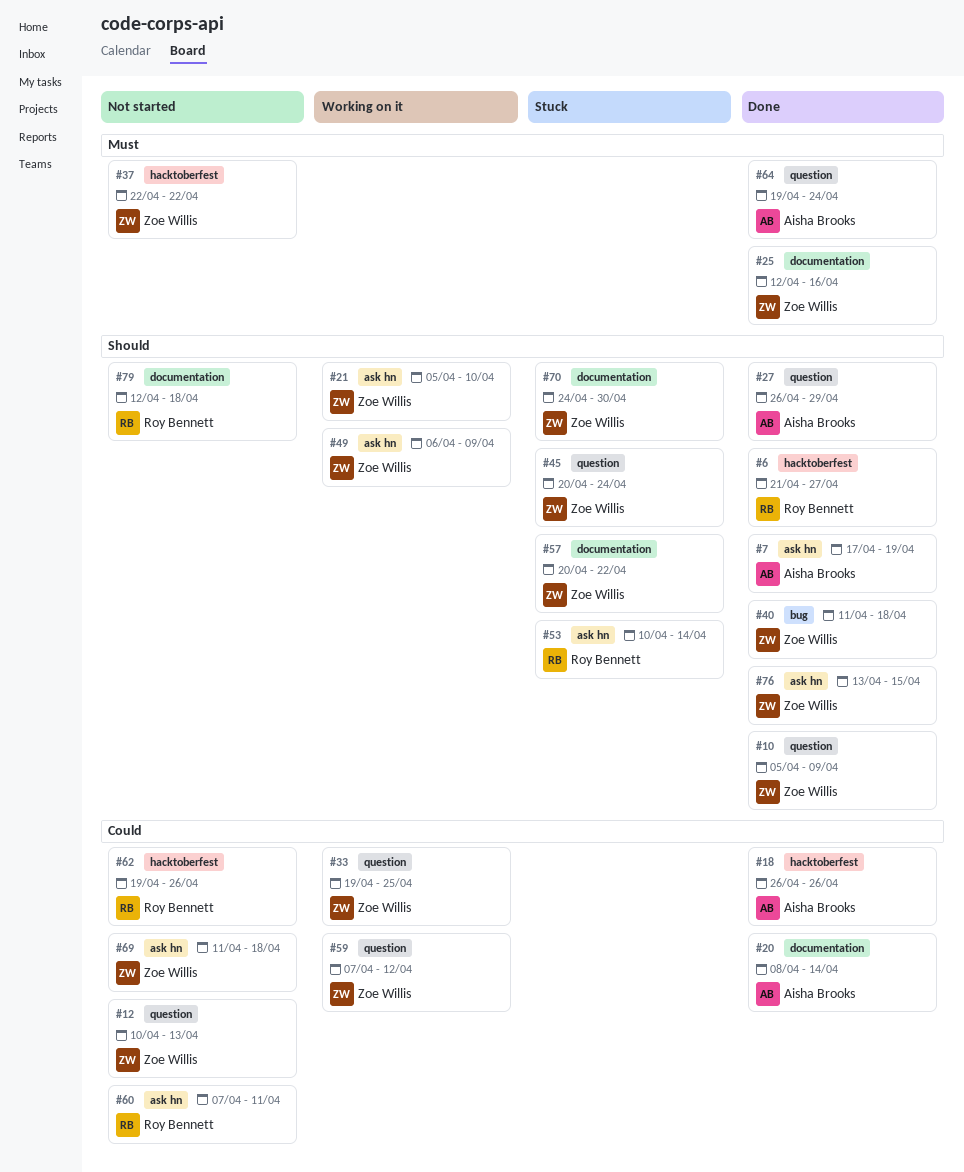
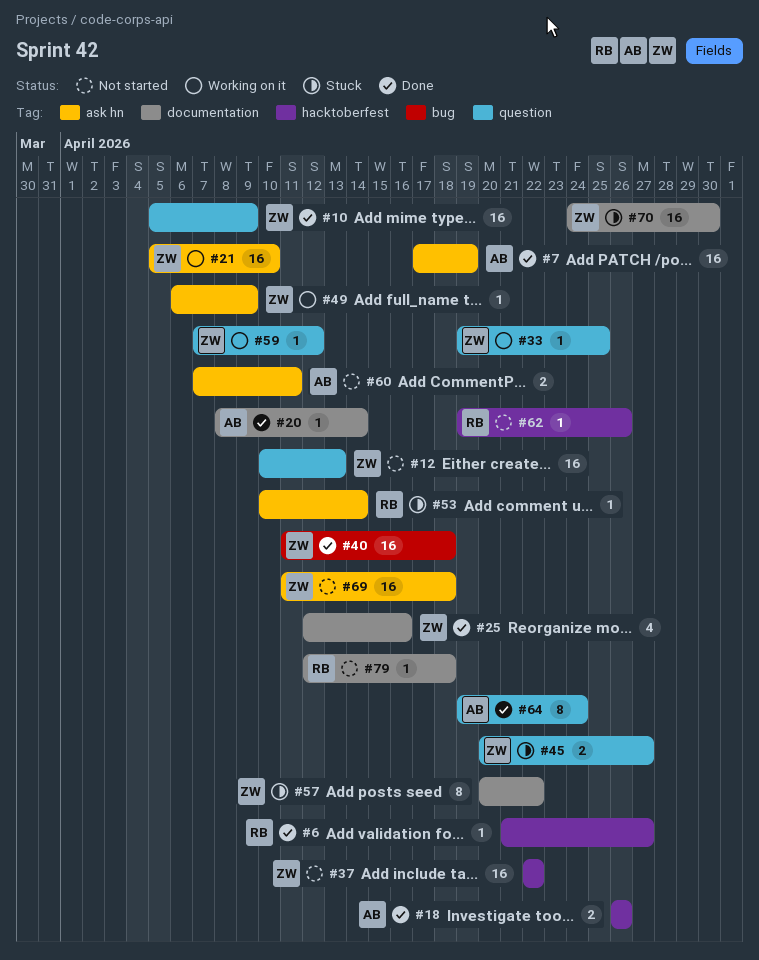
#27: present -> none
#45, due: Apr 24 -> Apr 27
#60, owner: Roy Bennett -> Aisha Brooks
#76: present -> none

